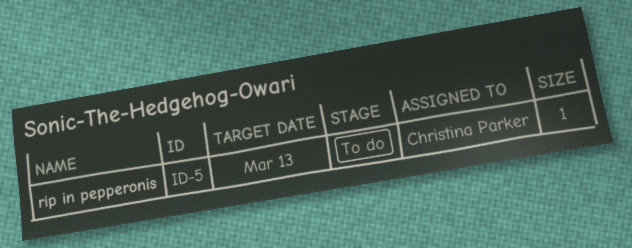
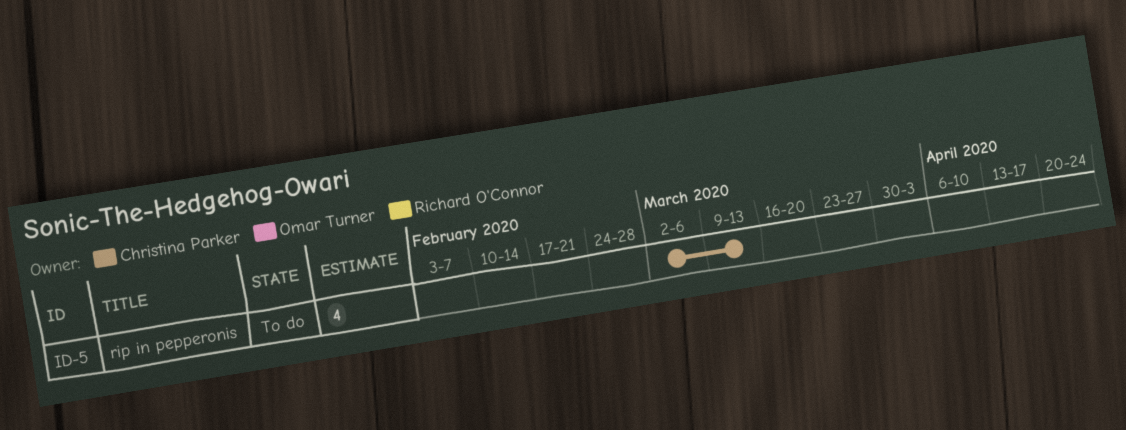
ID-5, estimate: 1 -> 4

